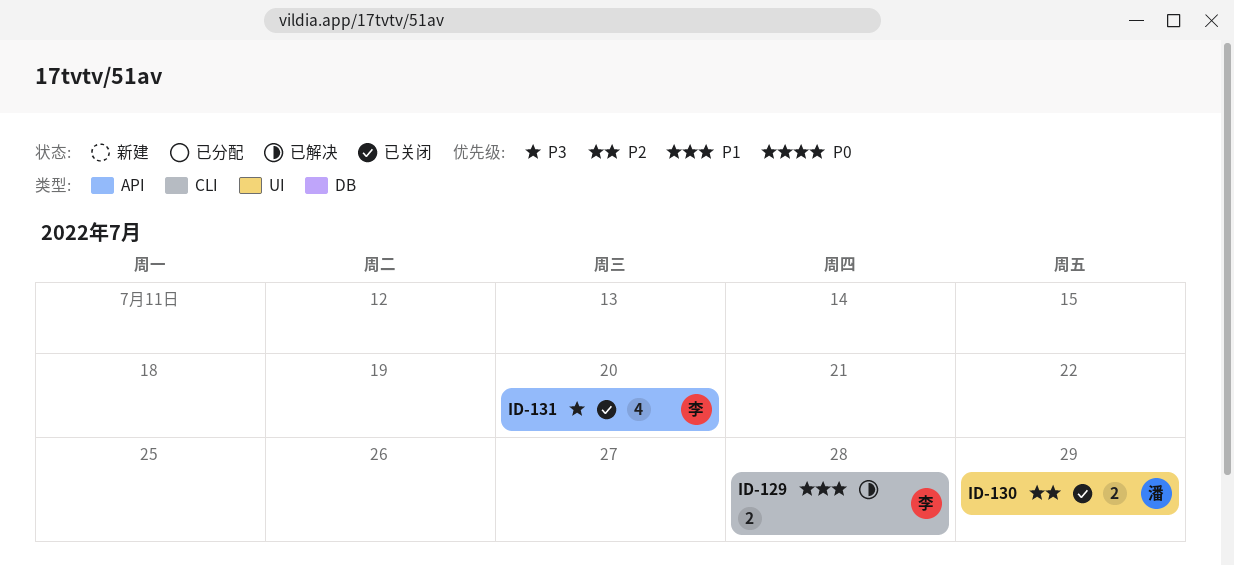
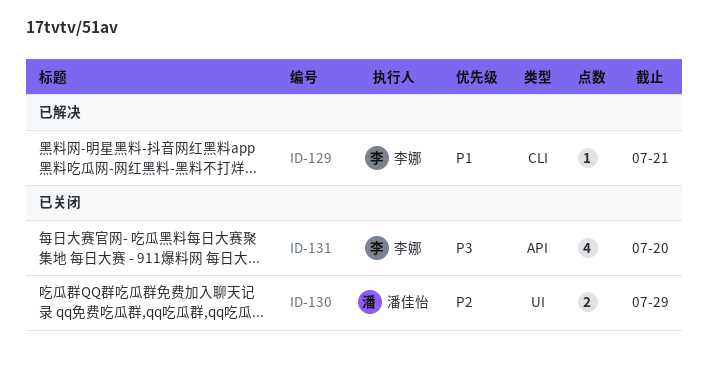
ID-129, estimate: 2 -> 1
ID-129, due: Jul 28 -> Jul 21

